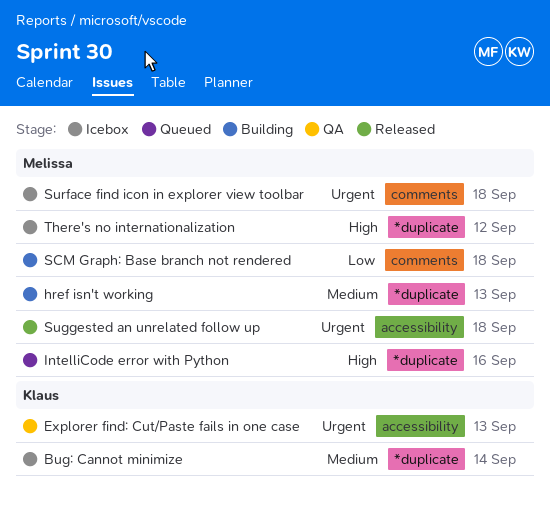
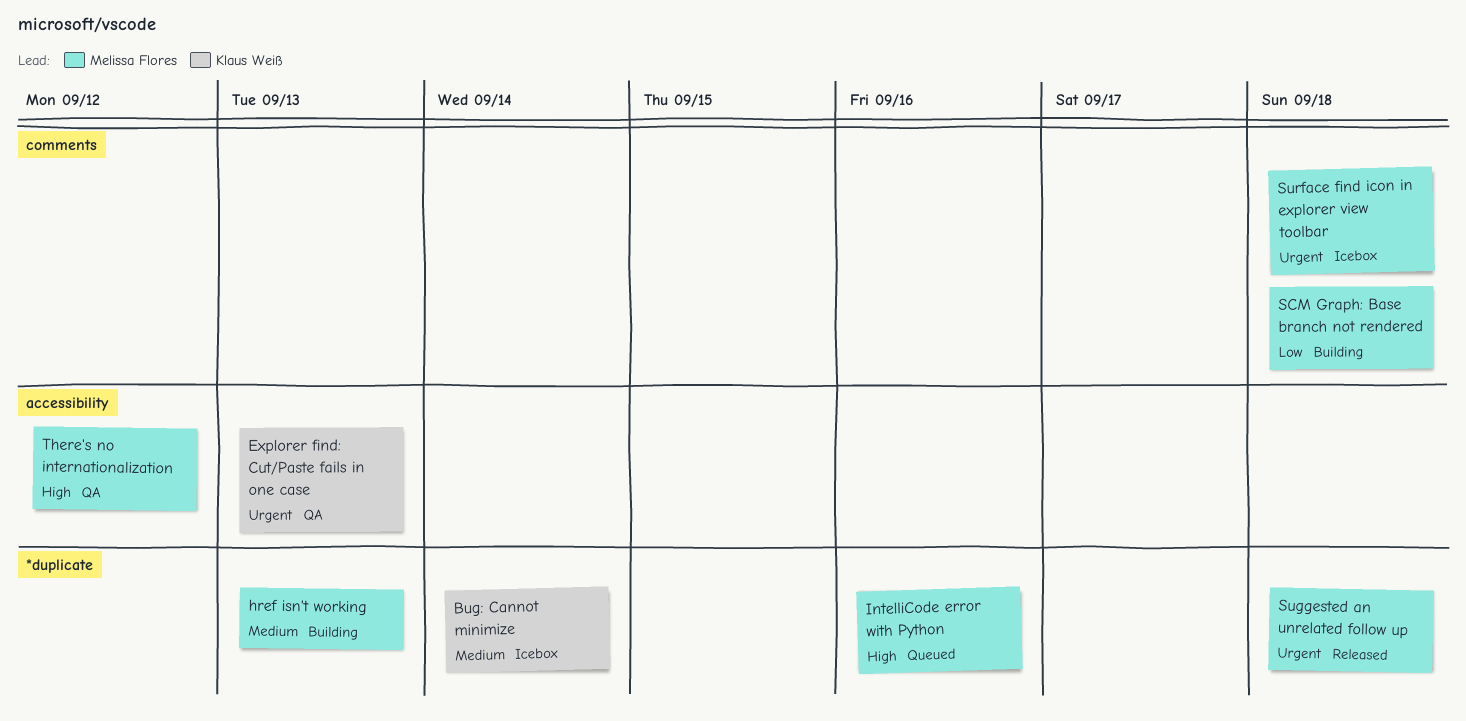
Suggested an unrelated follow up, label: accessibility -> *duplicate
There's no internationalization, status: Icebox -> QA
There's no internationalization, label: *duplicate -> accessibility

